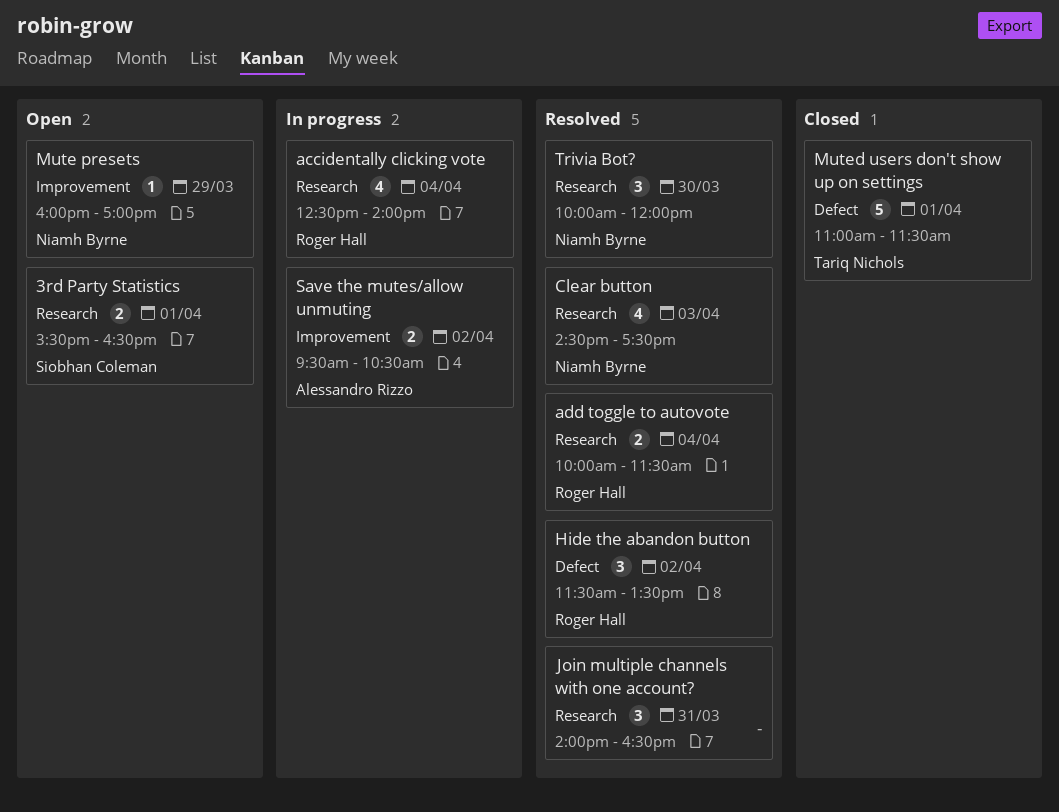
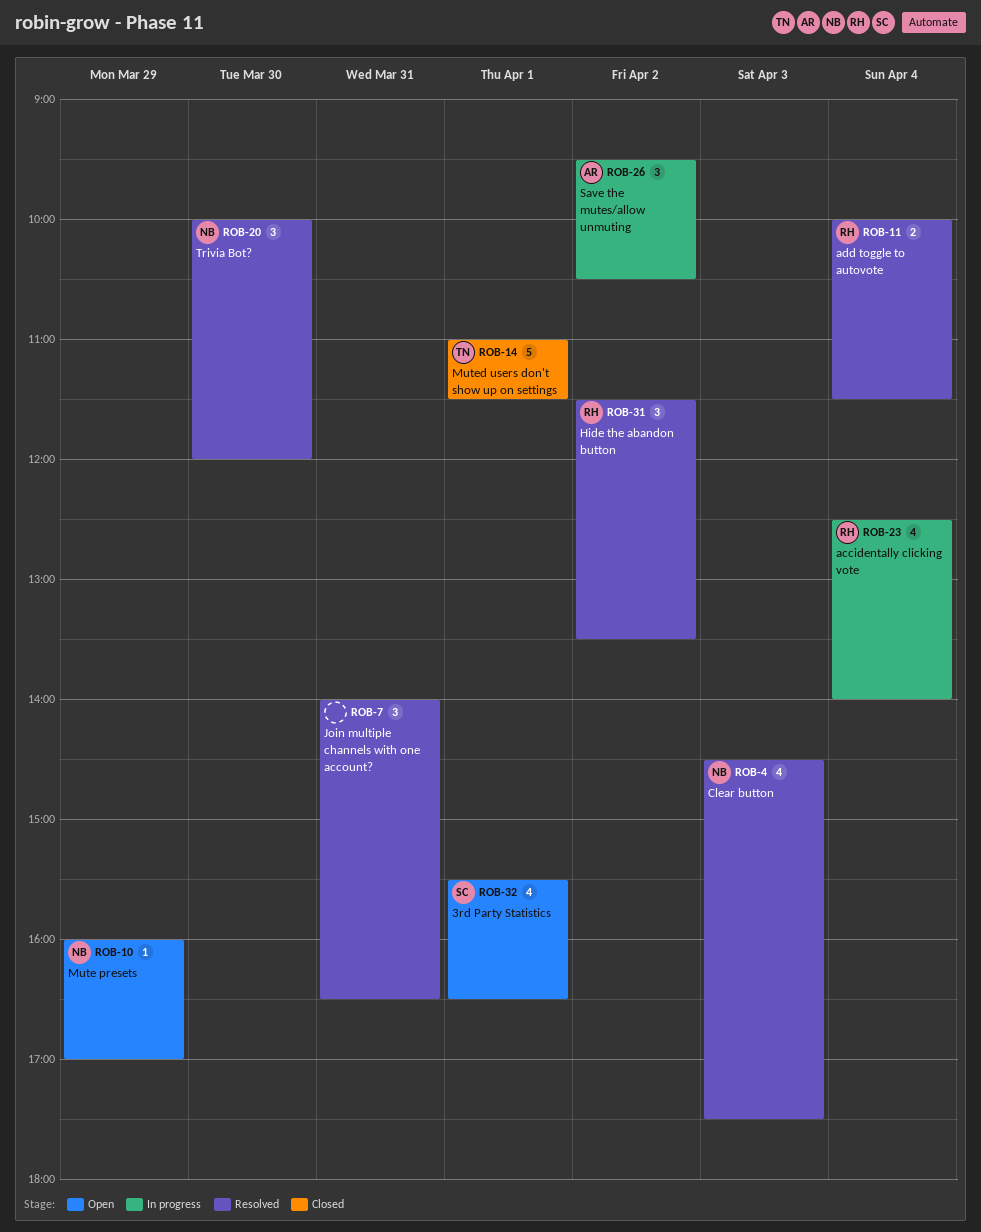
3rd Party Statistics, estimate: 2 -> 4
Save the mutes/allow unmuting, estimate: 2 -> 3

